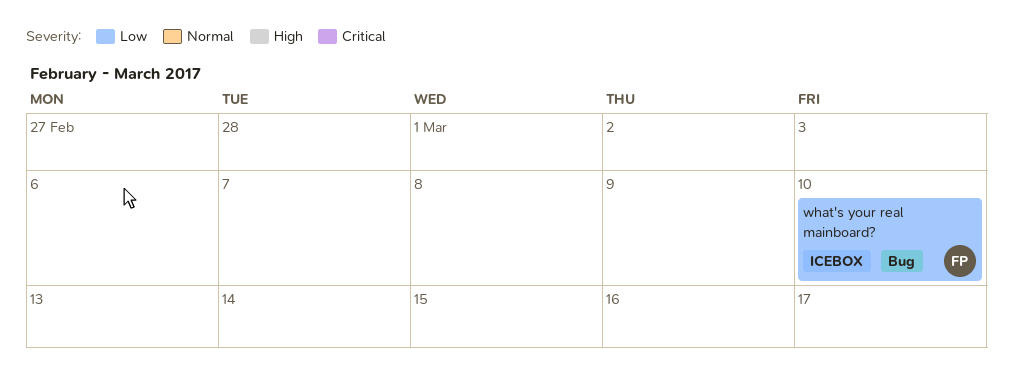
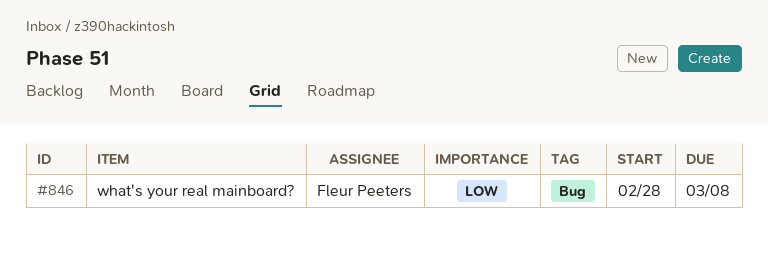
what's your real mainboard?, due: Mar 10 -> Mar 8

